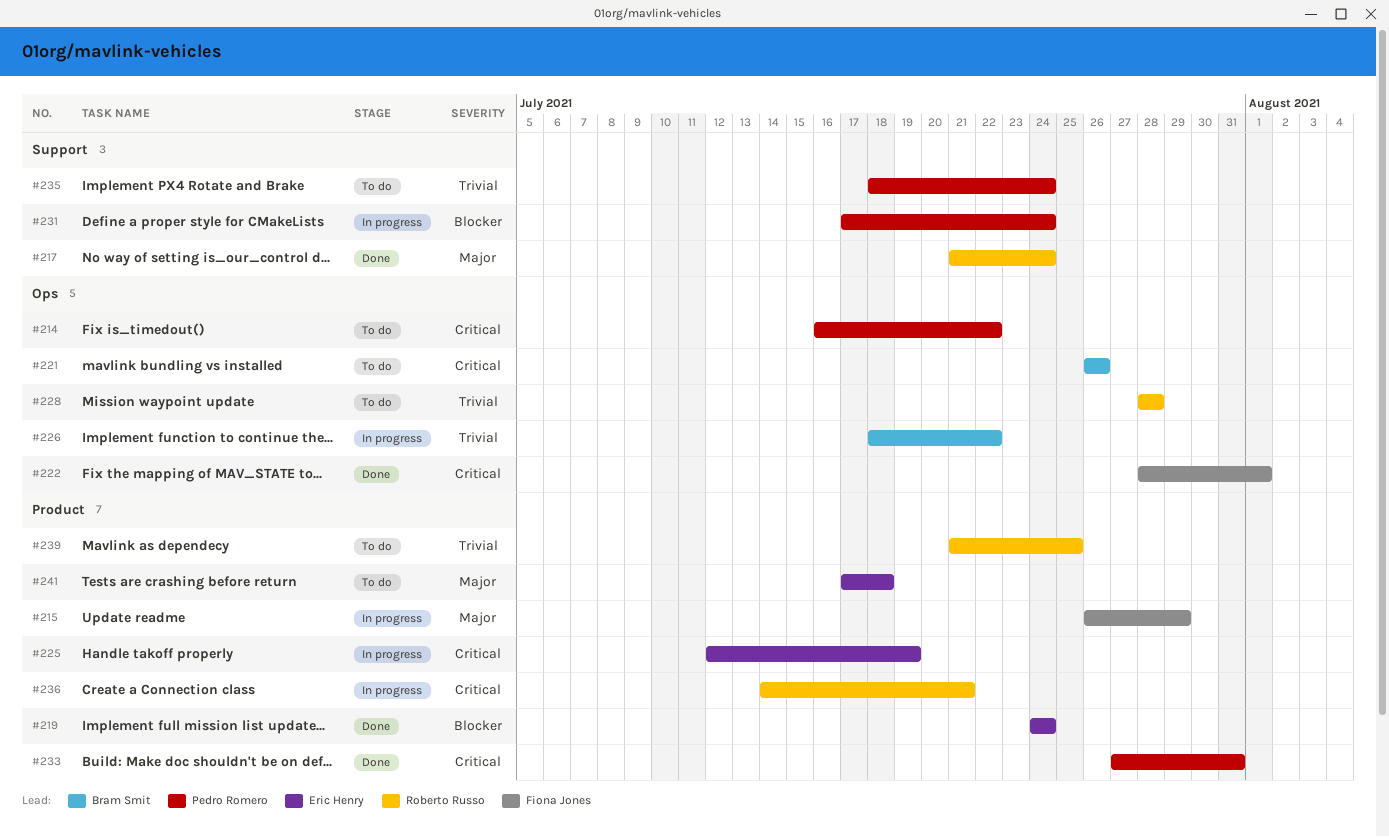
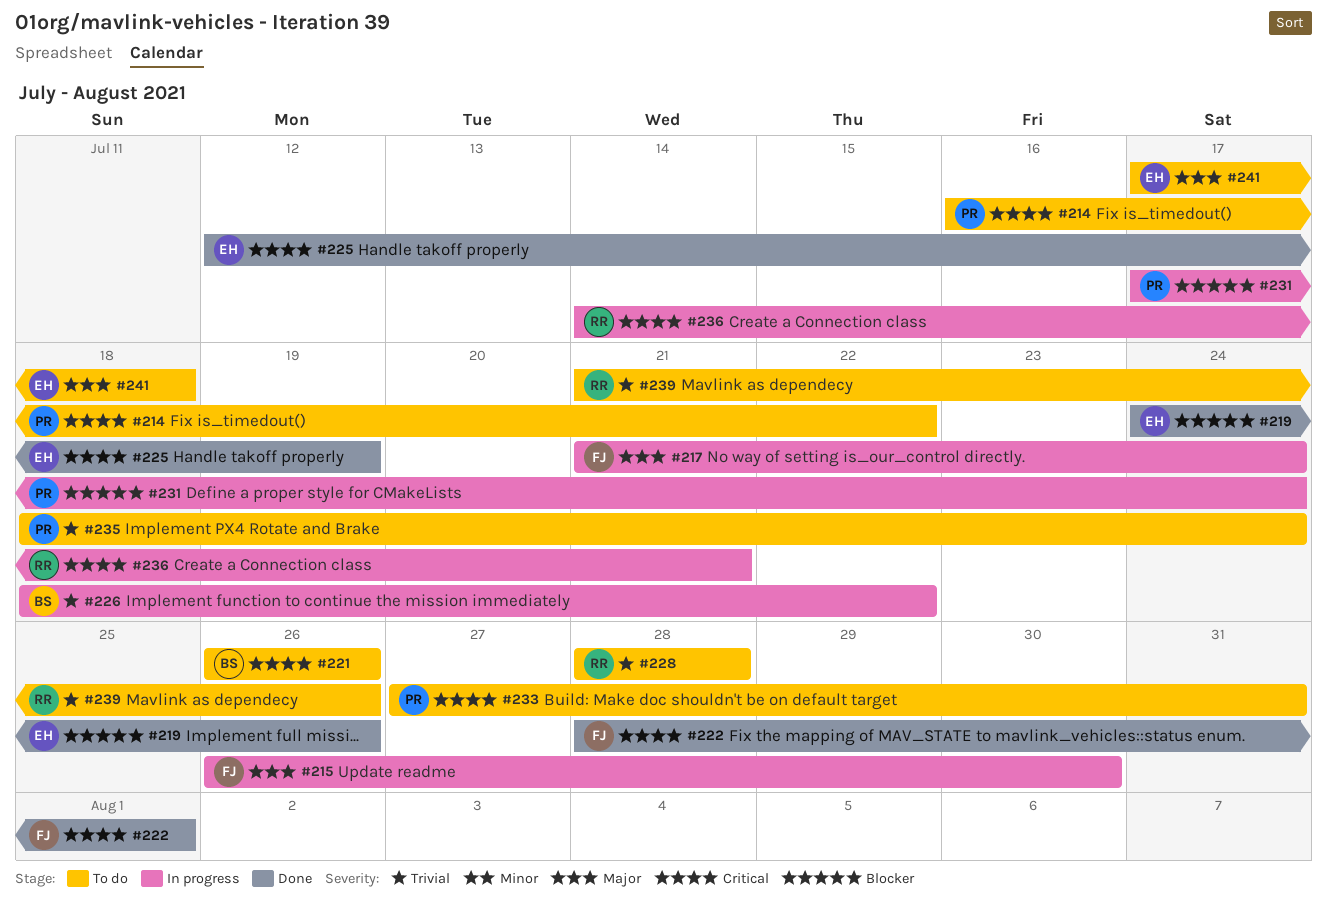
#215, due: Jul 29 -> Jul 30
#217, status: Done -> In progress
#217, owner: Roberto Russo -> Fiona Jones
#219, due: Jul 24 -> Jul 26
#225, status: In progress -> Done
#233, status: Done -> To do
#239, due: Jul 25 -> Jul 26

